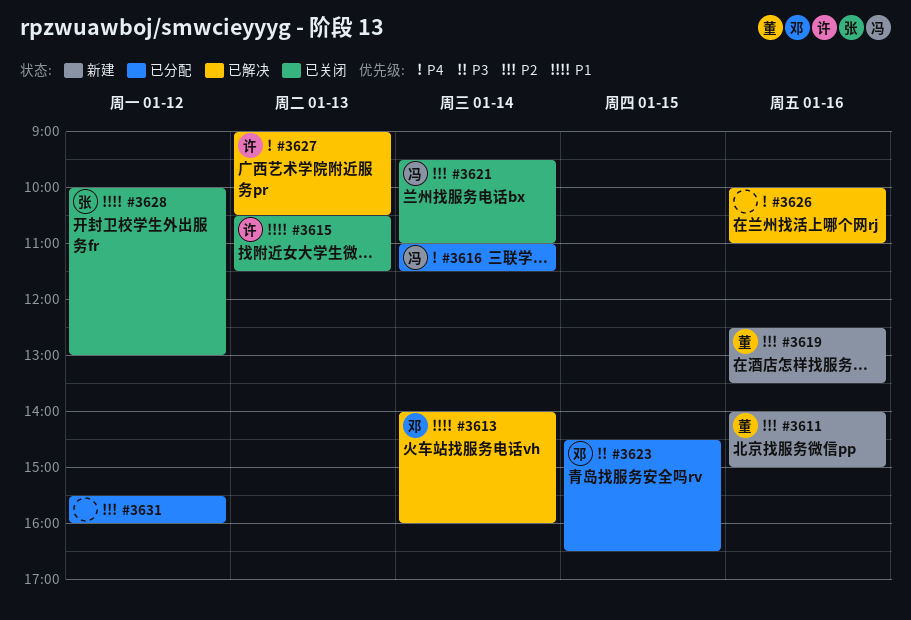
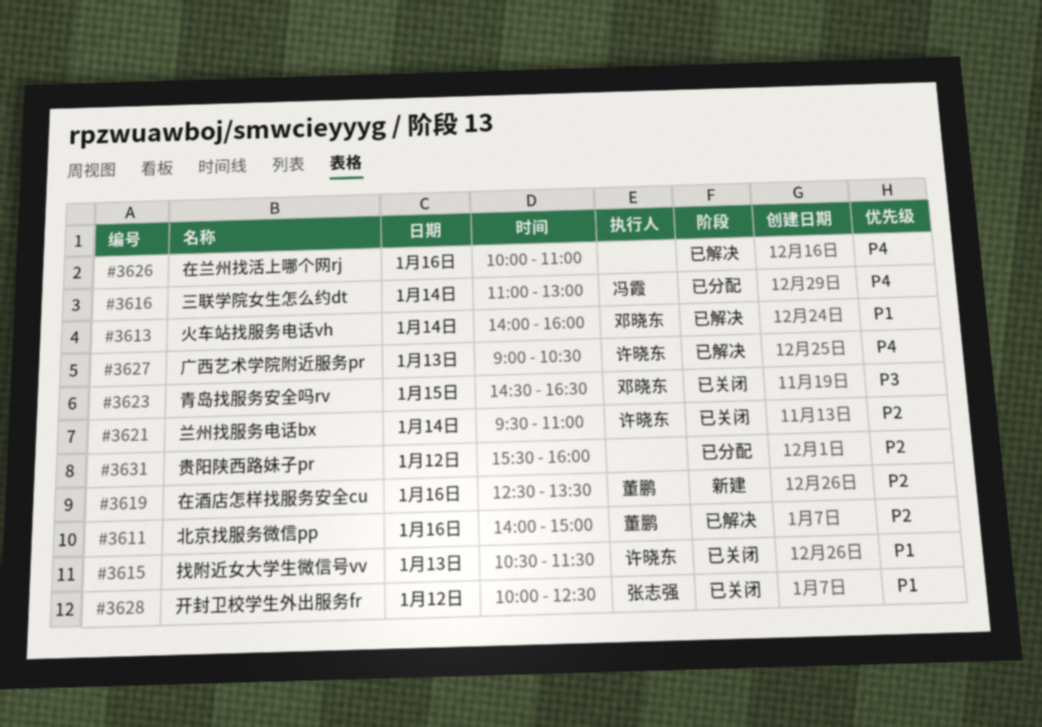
#3611, status: 新建 -> 已解决
#3616, ends: 11:30 -> 13:00
#3621, owner: 冯霞 -> 许晓东
#3623, status: 已分配 -> 已关闭
#3628, ends: 13:00 -> 12:30

